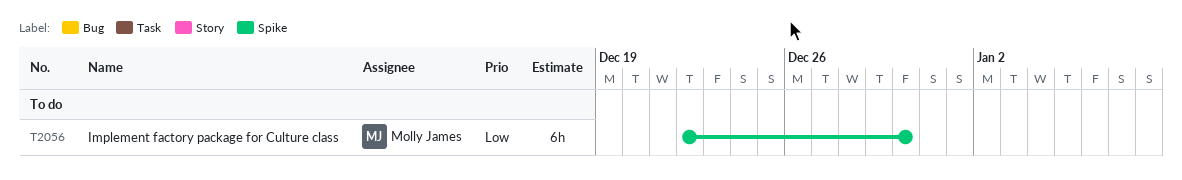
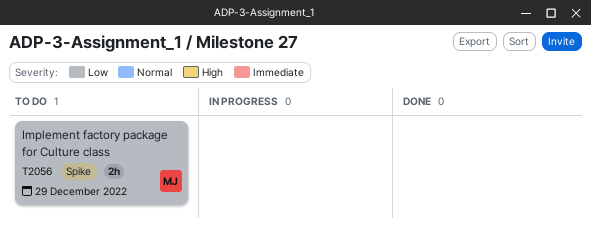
T2056, estimate: 6h -> 2h
T2056, due: Dec 30 -> Dec 29

